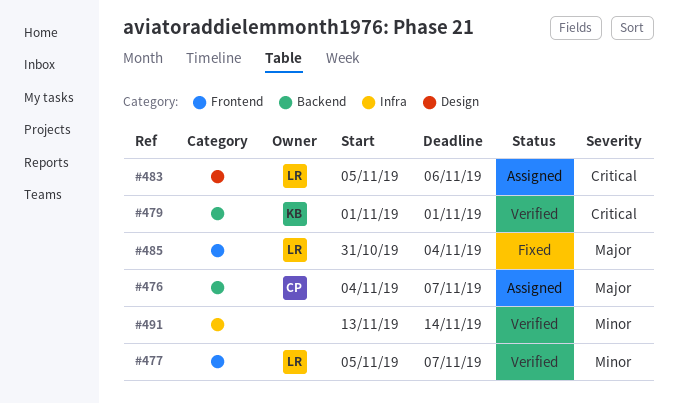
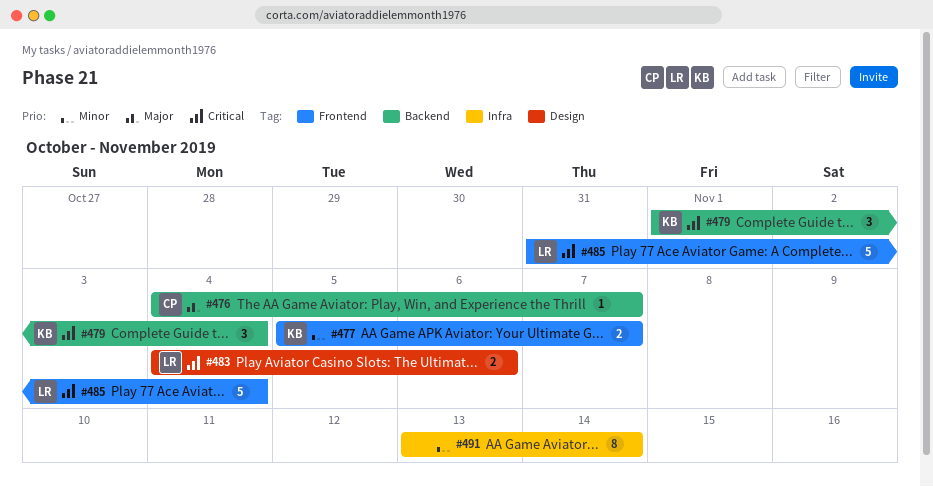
#477, owner: LR -> KB
#479, due: Nov 1 -> Nov 4
#483, start: Nov 5 -> Nov 4
#485, priority: Major -> Critical

